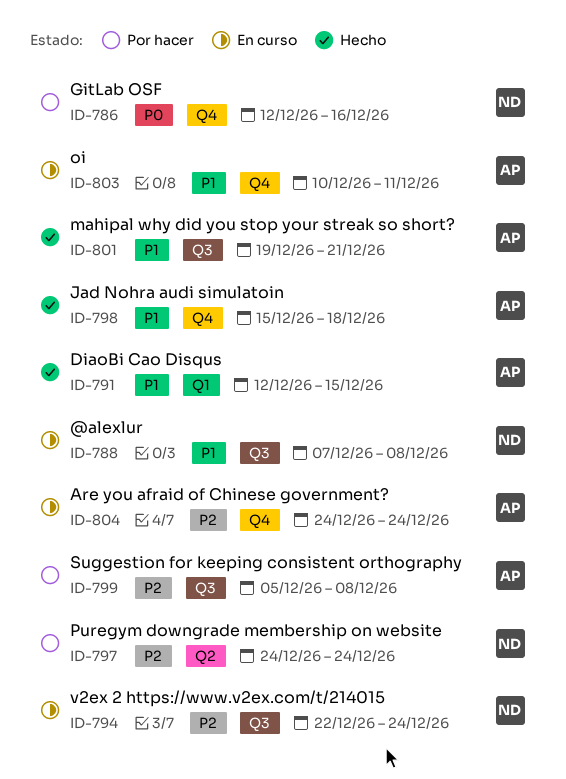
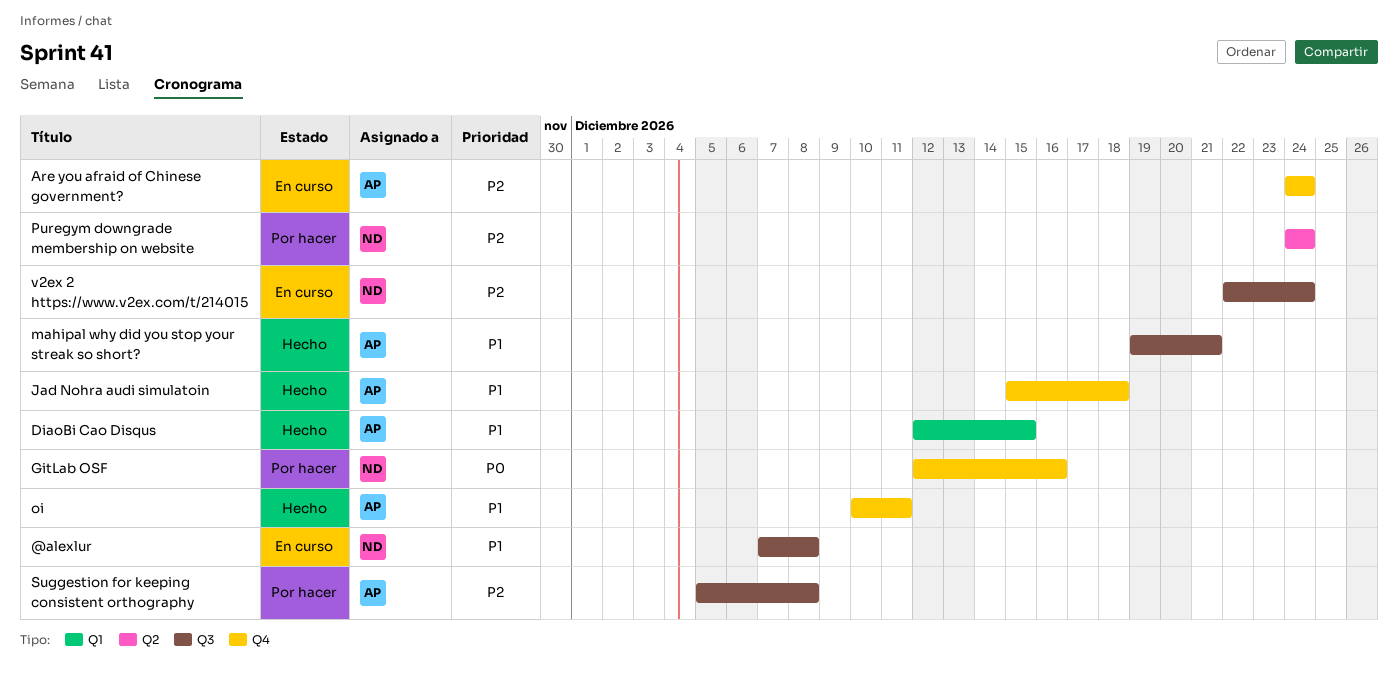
oi, status: En curso -> Hecho

